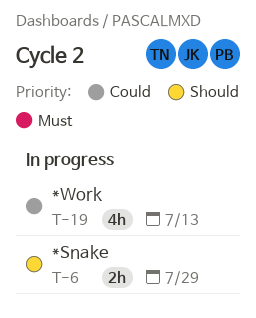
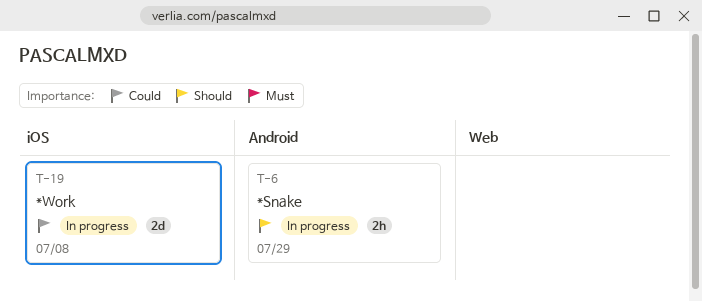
T-19, estimate: 4h -> 2d
T-19, due: Jul 13 -> Jul 8

